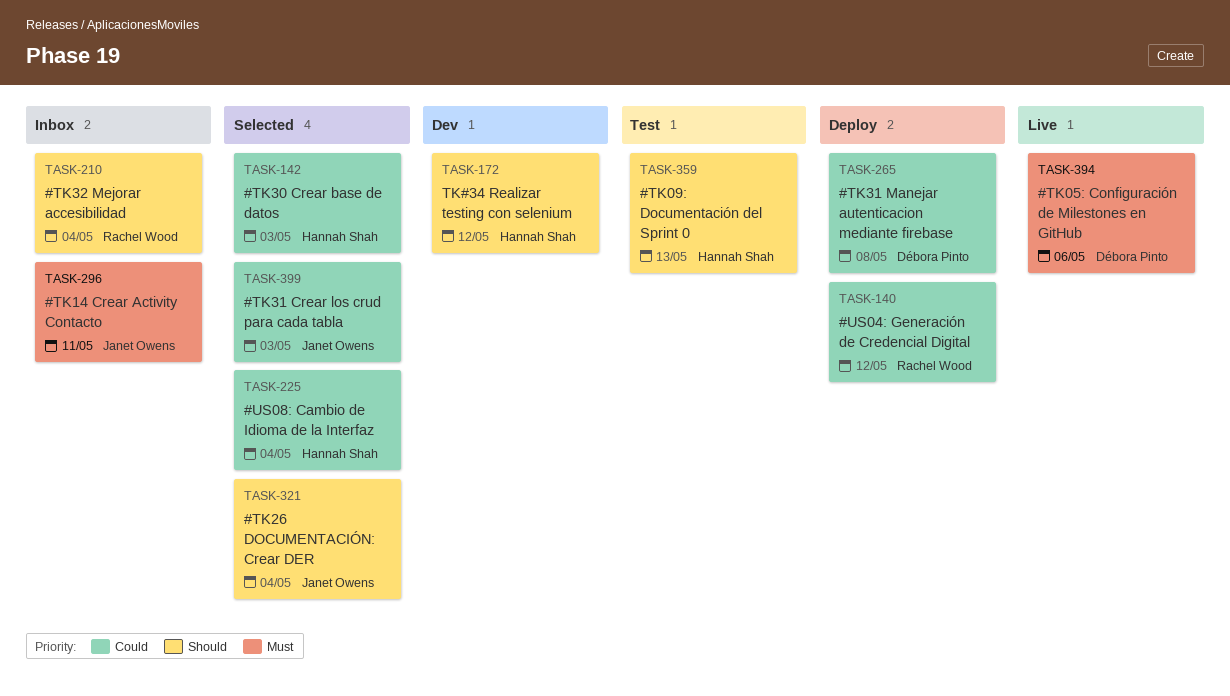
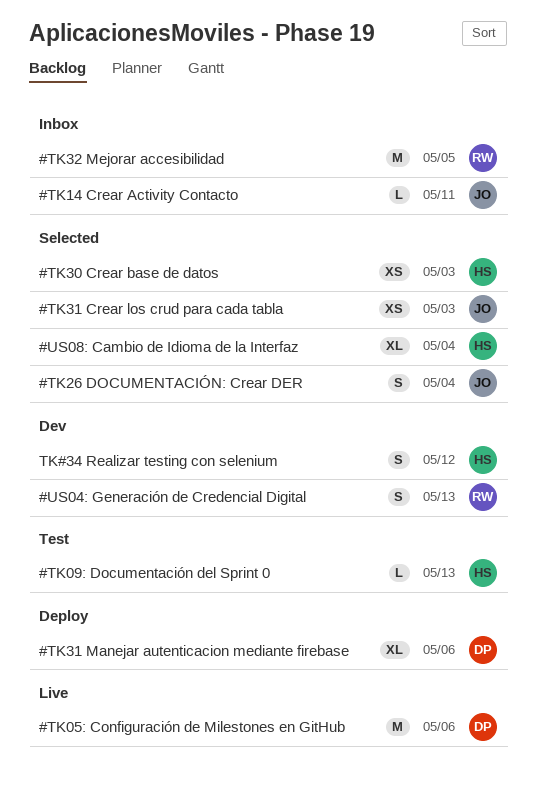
#TK31 Manejar autenticacion mediante firebase, due: May 8 -> May 6
#TK32 Mejorar accesibilidad, due: May 4 -> May 5
#US04: Generación de Credencial Digital, status: Deploy -> Dev
#US04: Generación de Credencial Digital, due: May 12 -> May 13

